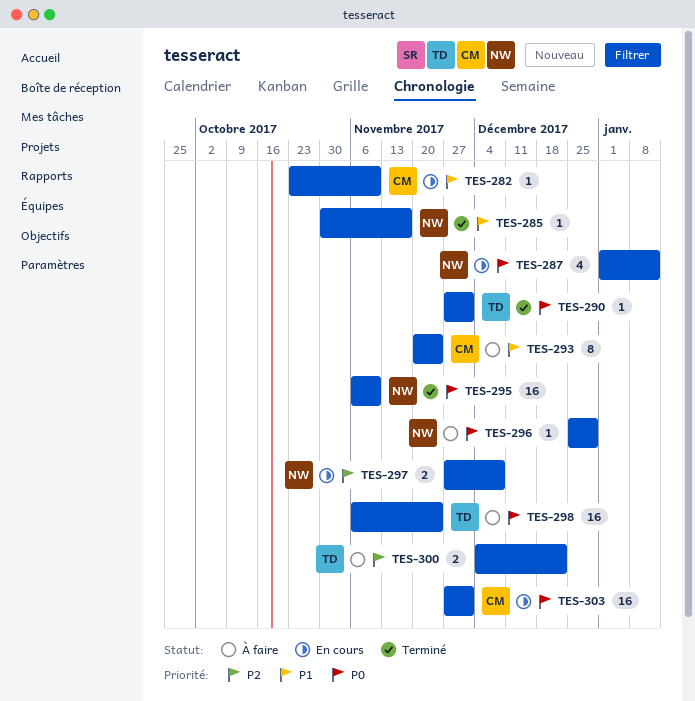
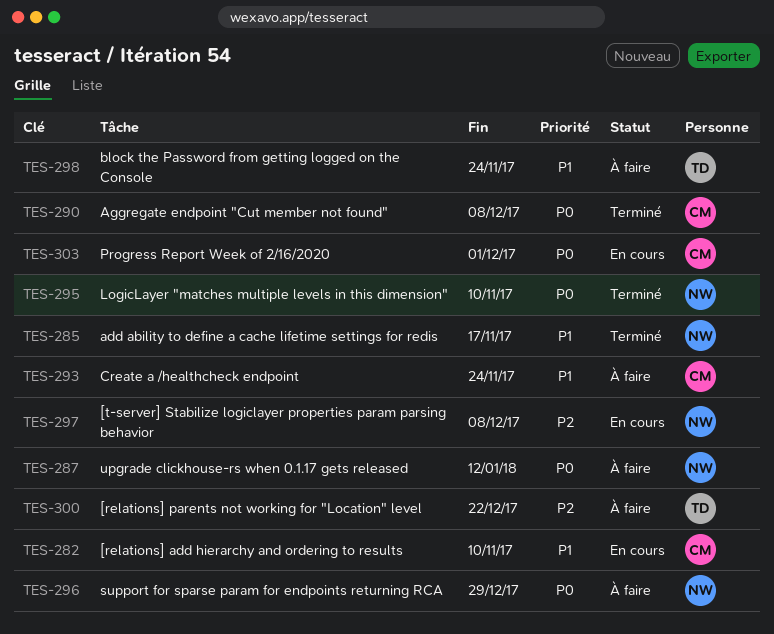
TES-287, status: En cours -> À faire
TES-290, owner: TD -> CM
TES-290, due: Dec 1 -> Dec 8
TES-298, priority: P0 -> P1

